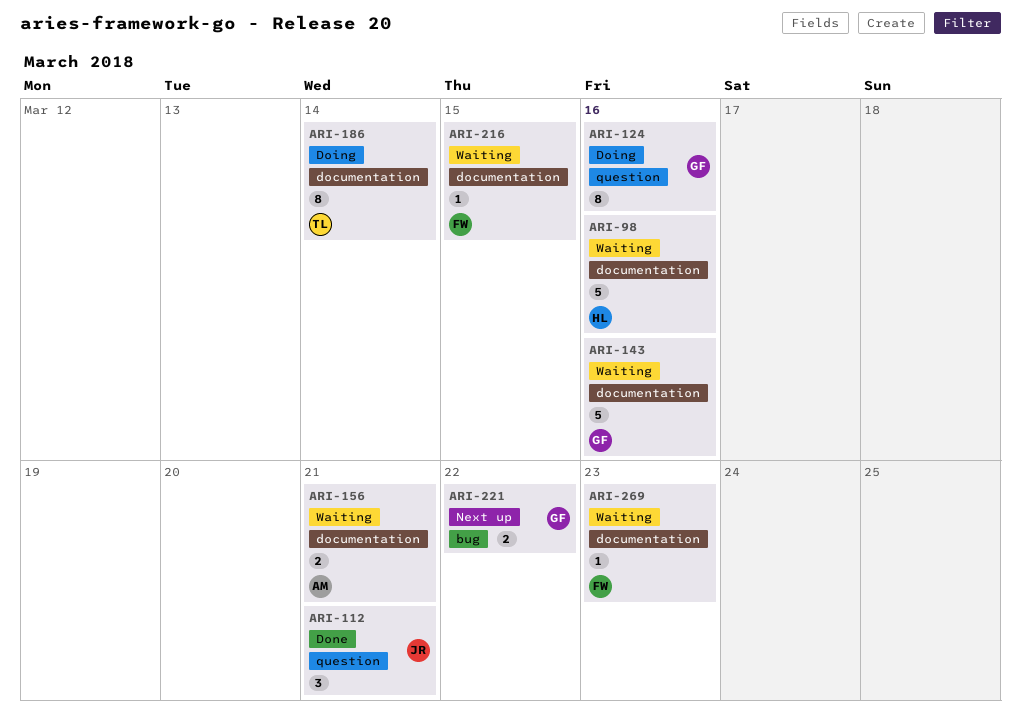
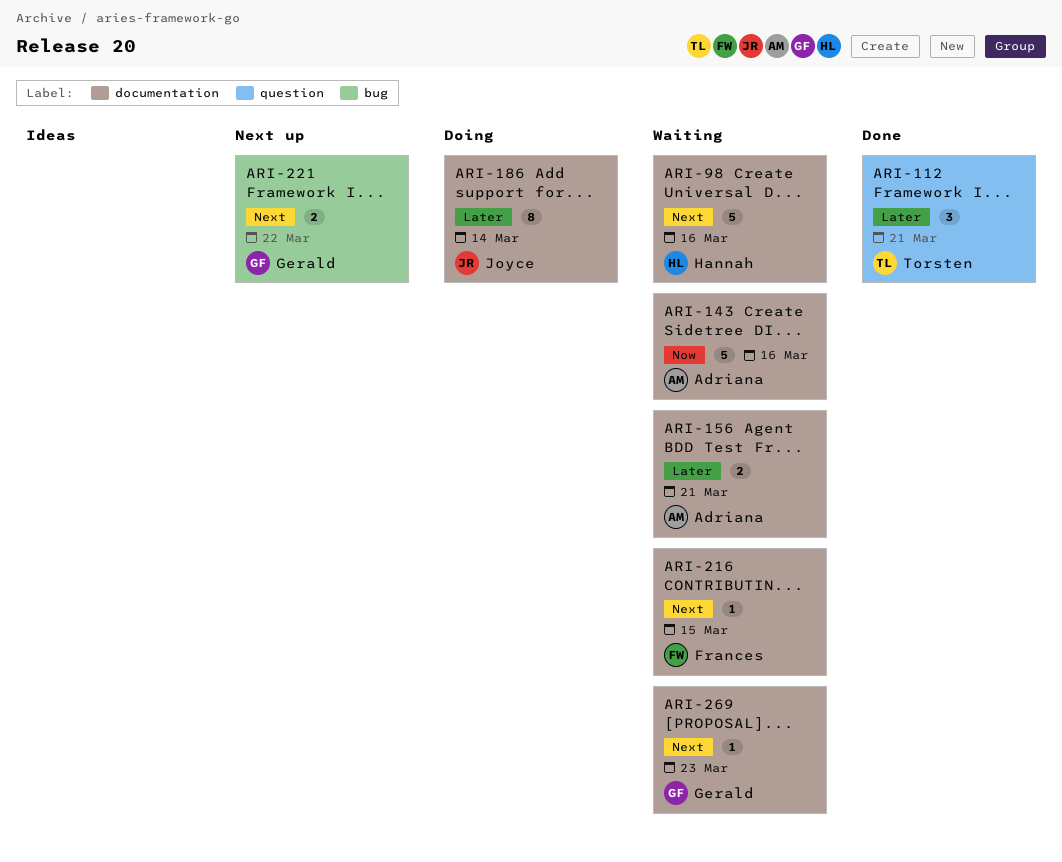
ARI-112, owner: Joyce -> Torsten
ARI-124: present -> none
ARI-143, owner: Gerald -> Adriana
ARI-186, owner: Torsten -> Joyce
ARI-269, owner: Frances -> Gerald

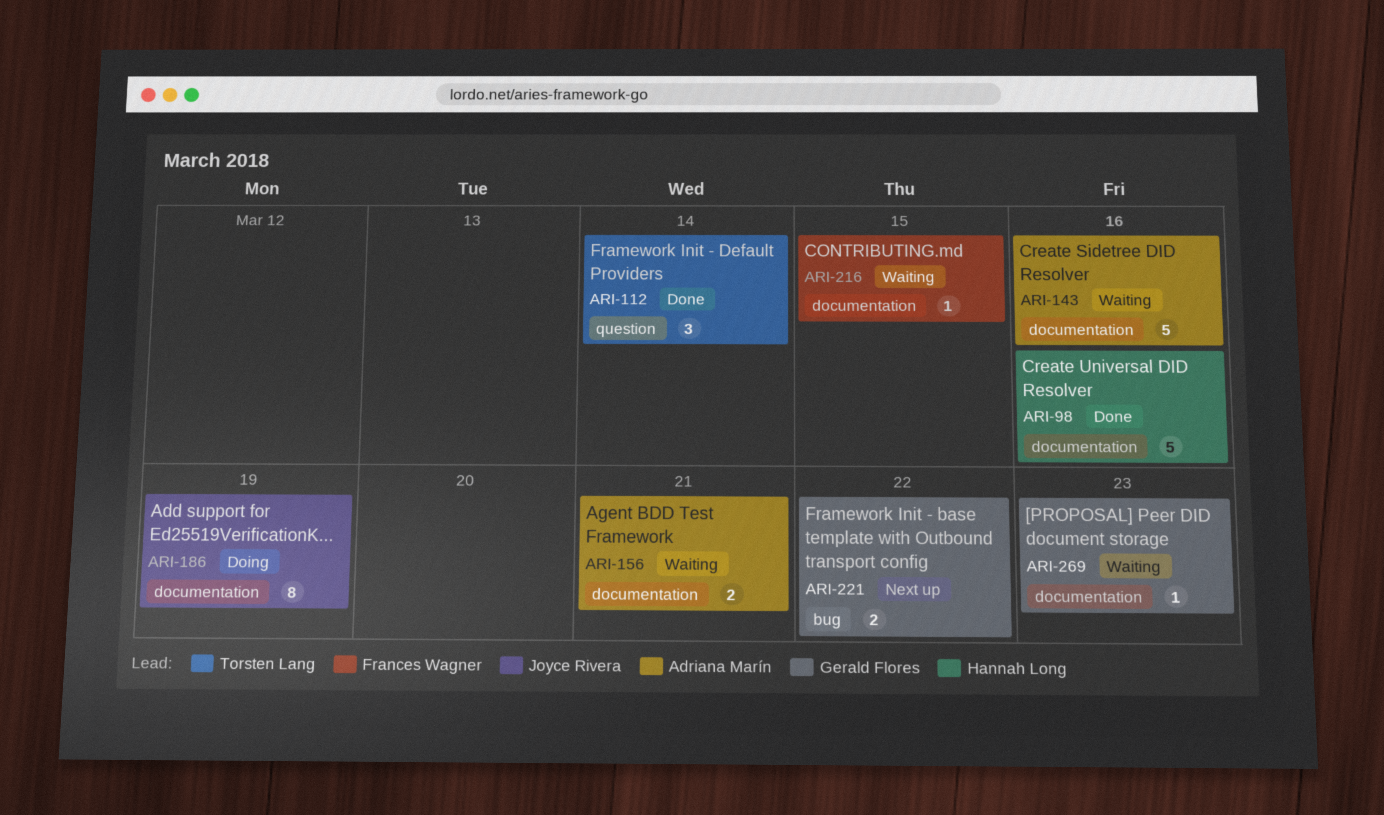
ARI-98, status: Waiting -> Done
ARI-112, due: Mar 21 -> Mar 14
ARI-186, due: Mar 14 -> Mar 19

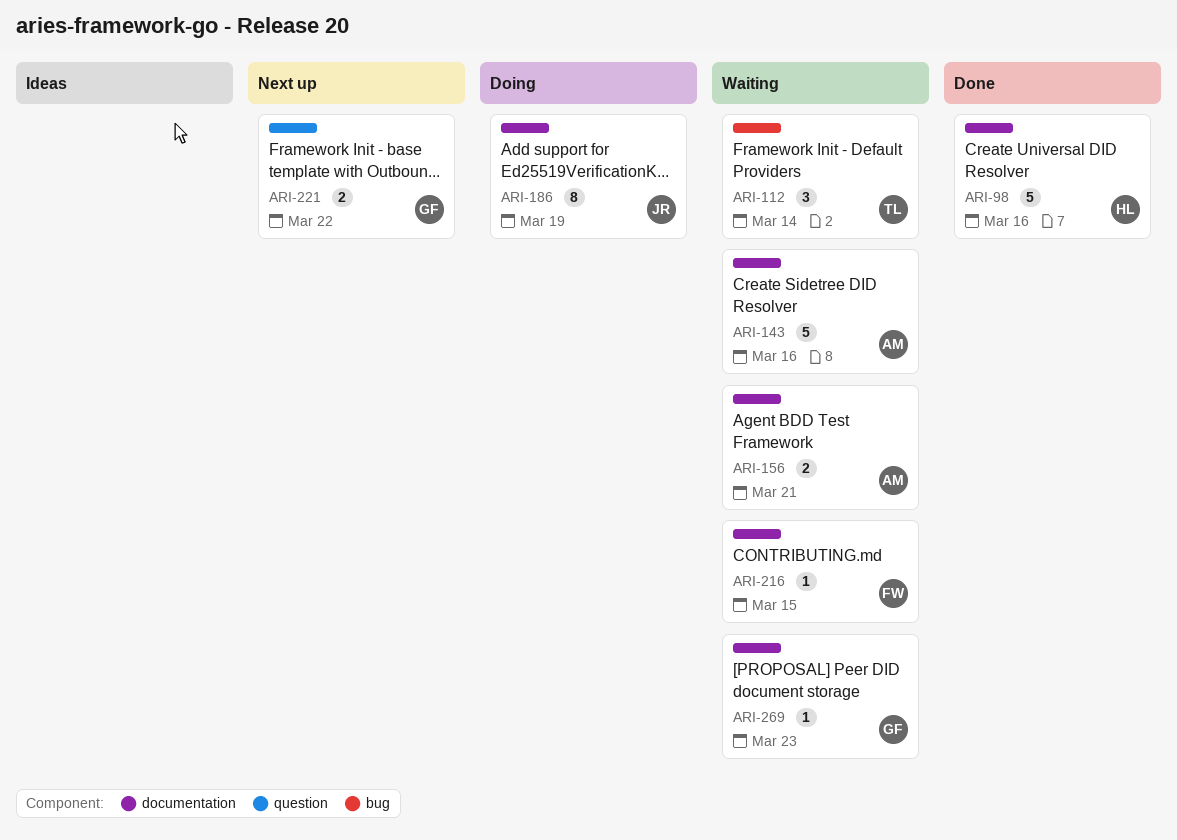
ARI-112, status: Done -> Waiting
ARI-112, label: question -> bug
ARI-221, label: bug -> question

